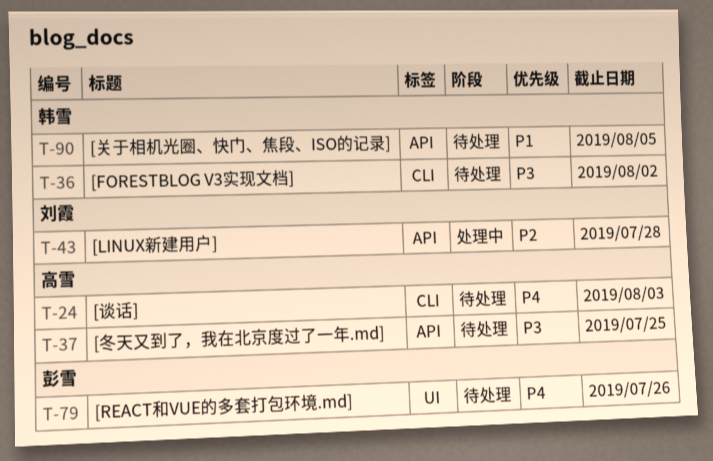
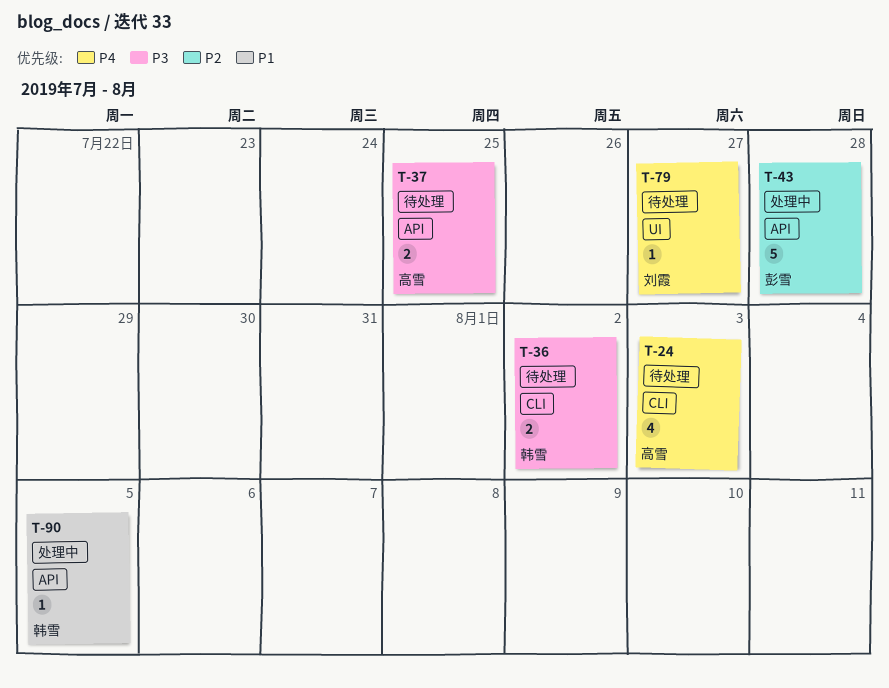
T-43, owner: 刘霞 -> 彭雪
T-79, owner: 彭雪 -> 刘霞
T-79, due: Jul 26 -> Jul 27
T-90, status: 待处理 -> 处理中

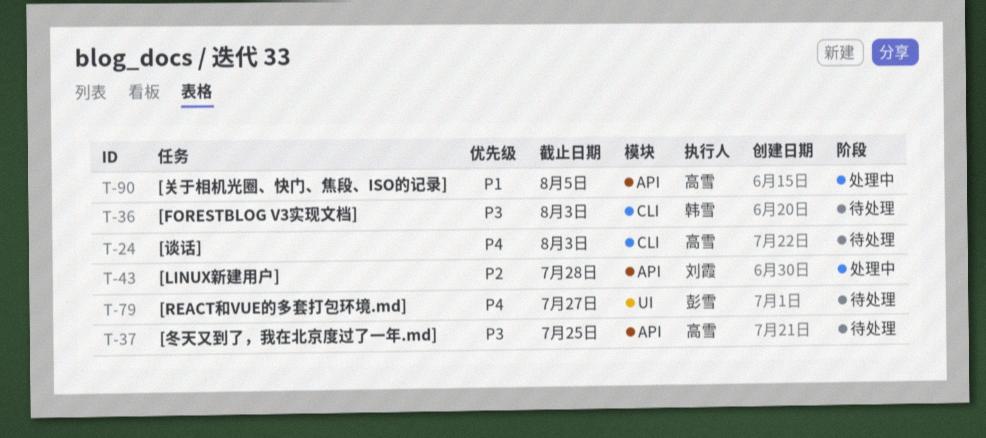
T-36, due: Aug 2 -> Aug 3
T-43, owner: 彭雪 -> 刘霞
T-79, owner: 刘霞 -> 彭雪
T-90, owner: 韩雪 -> 高雪

